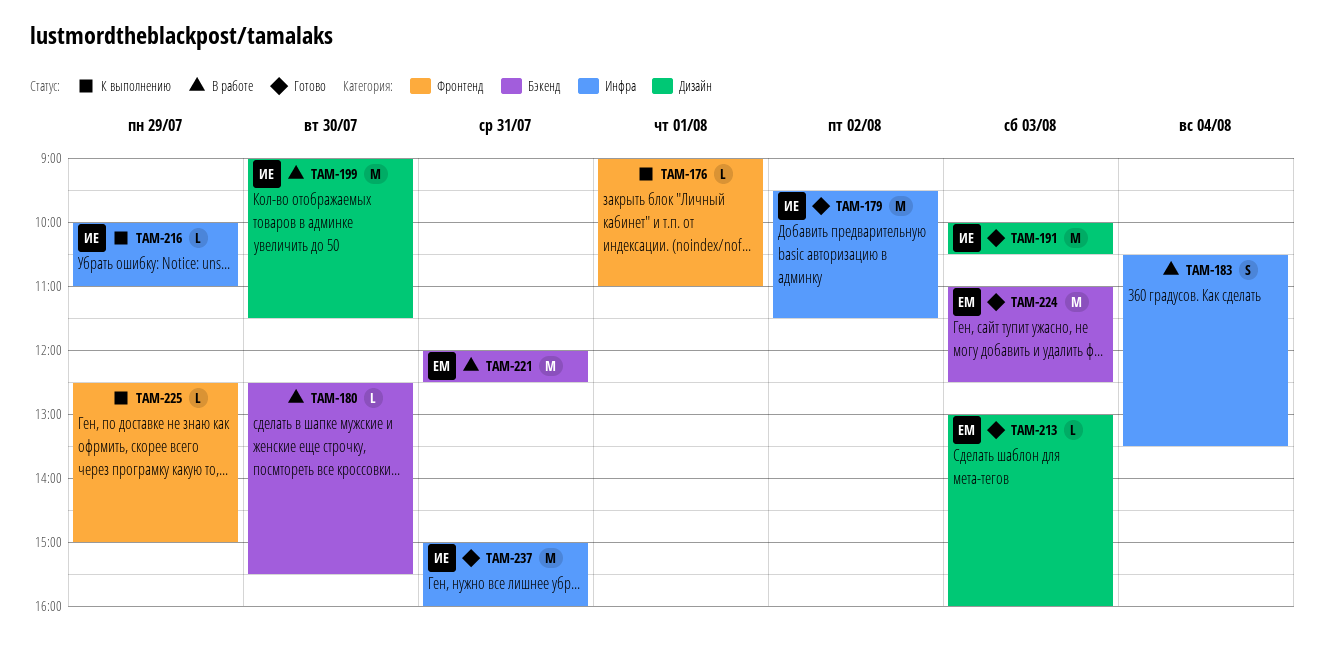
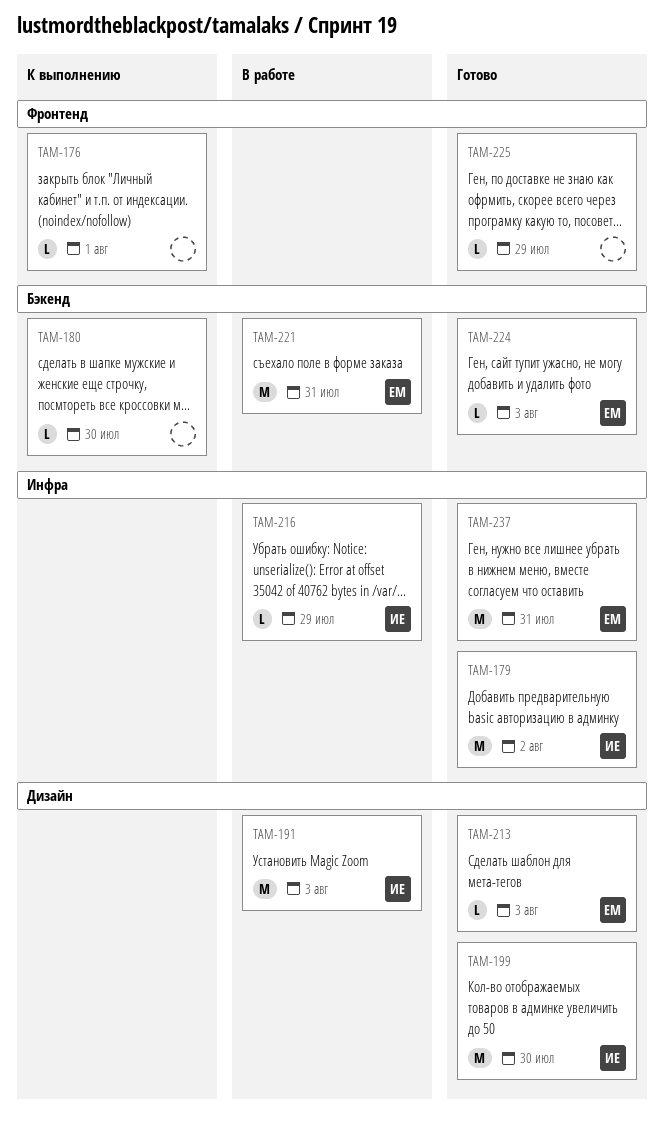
TAM-180, status: В работе -> К выполнению
TAM-183: present -> none
TAM-191, status: Готово -> В работе
TAM-199, status: В работе -> Готово
TAM-216, status: К выполнению -> В работе
TAM-224, estimate: M -> L
TAM-225, status: К выполнению -> Готово
TAM-237, owner: ИЕ -> ЕМ

